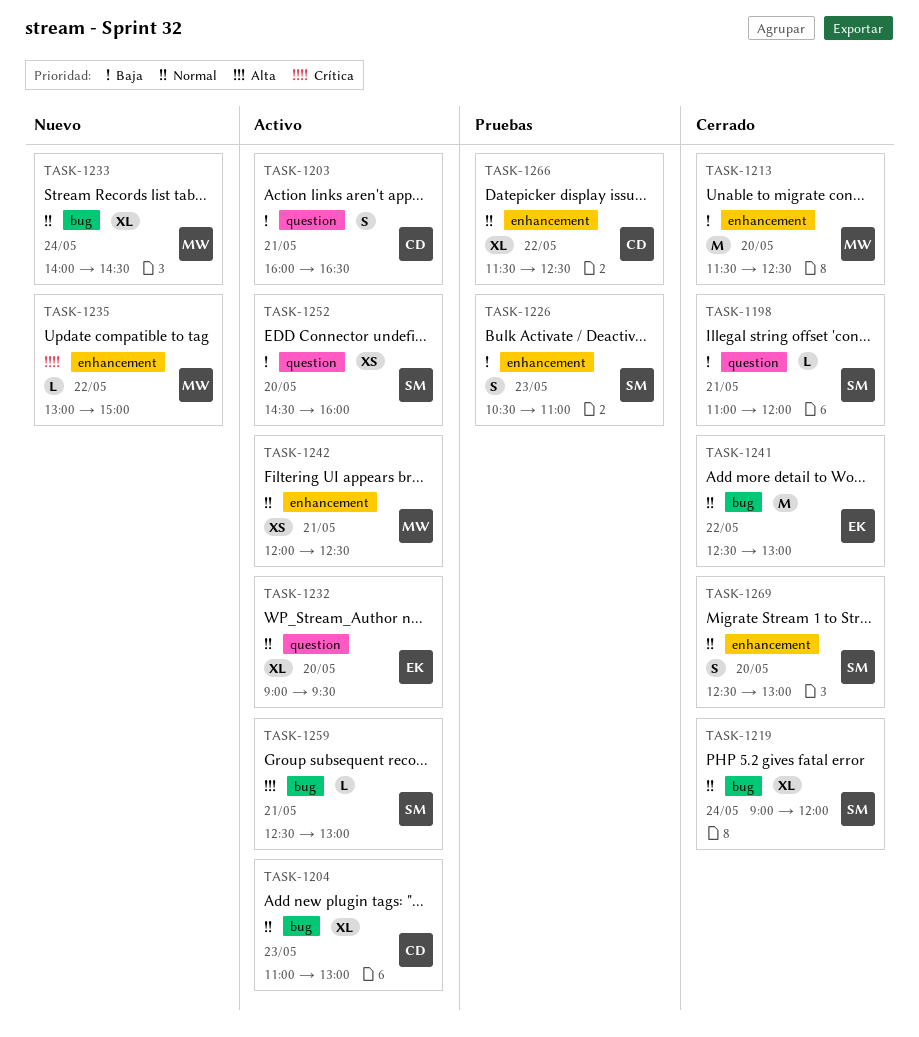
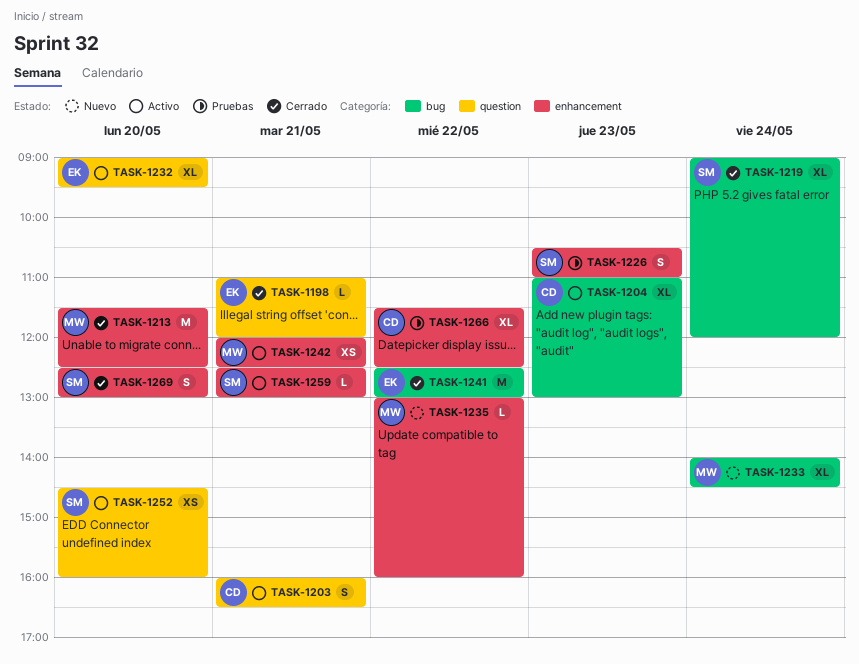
TASK-1198, owner: SM -> EK
TASK-1235, ends: 15:00 -> 16:00
TASK-1259, label: bug -> enhancement

